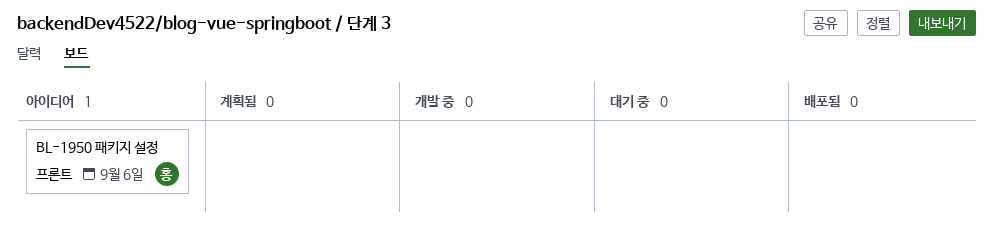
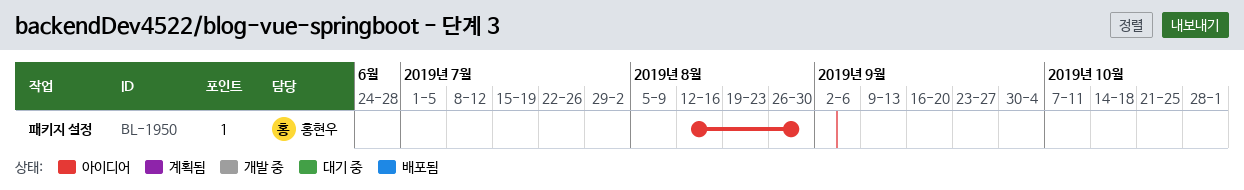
BL-1950, due: Sep 6 -> Aug 30

